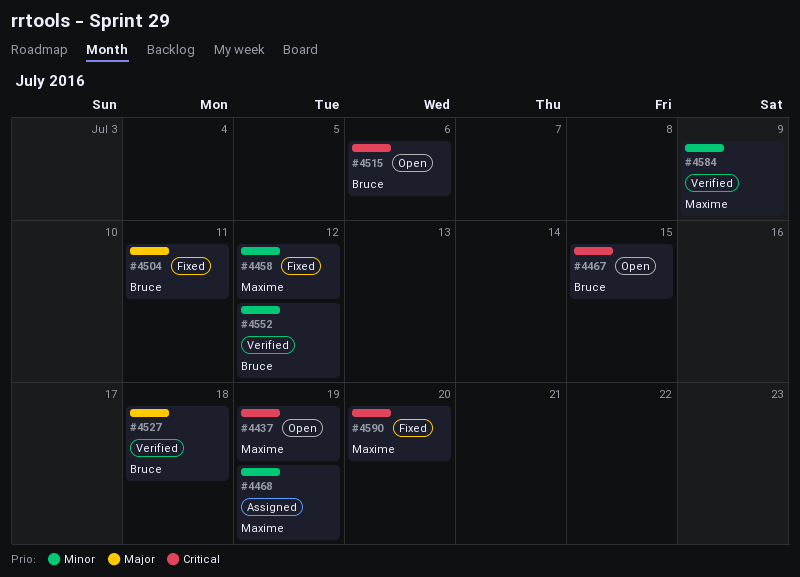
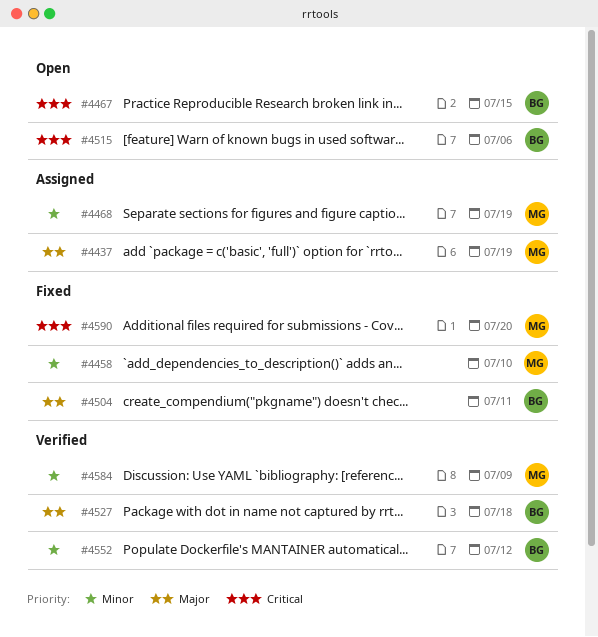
#4437, status: Open -> Assigned
#4437, priority: Critical -> Major
#4458, due: Jul 12 -> Jul 10

